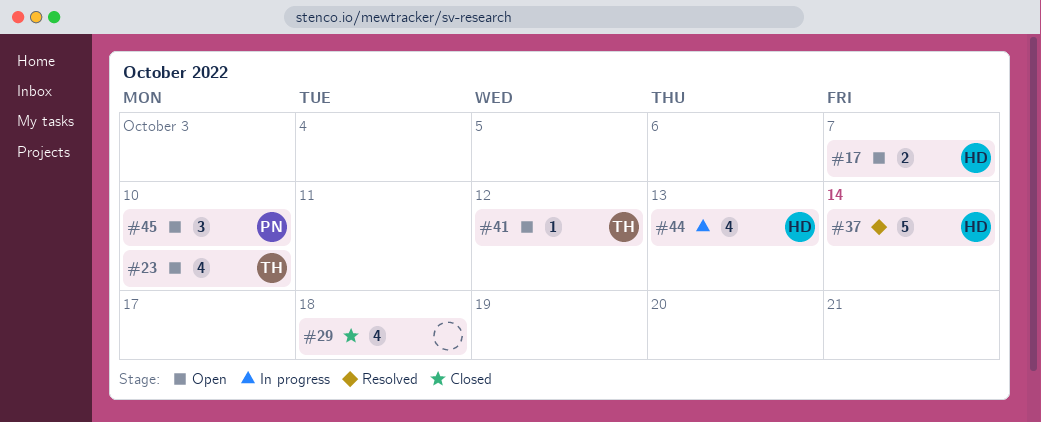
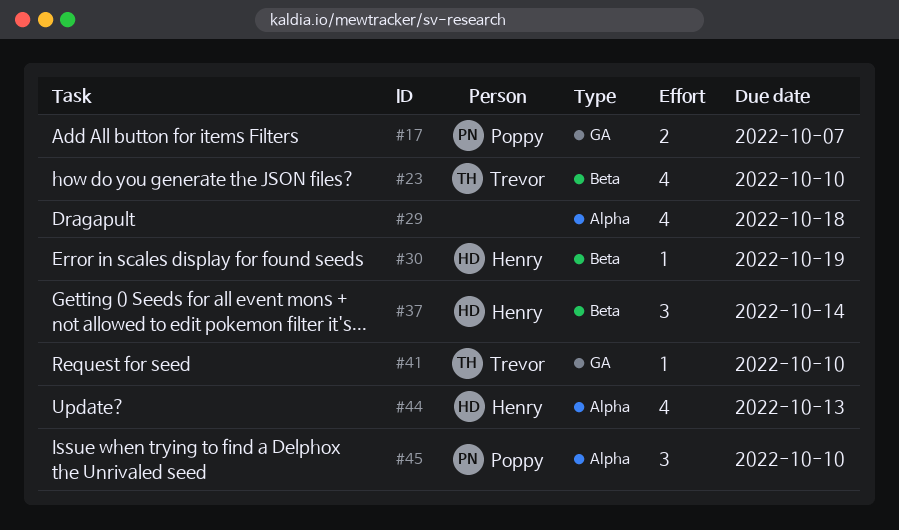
#17, owner: Henry -> Poppy
#30: none -> present
#37, estimate: 5 -> 3
#41, due: Oct 12 -> Oct 10

